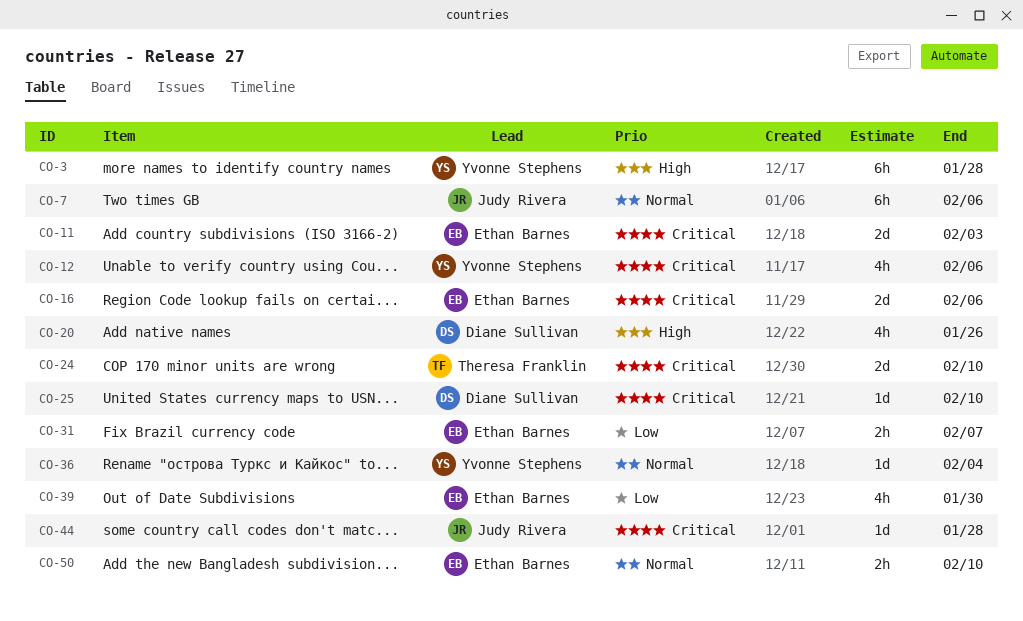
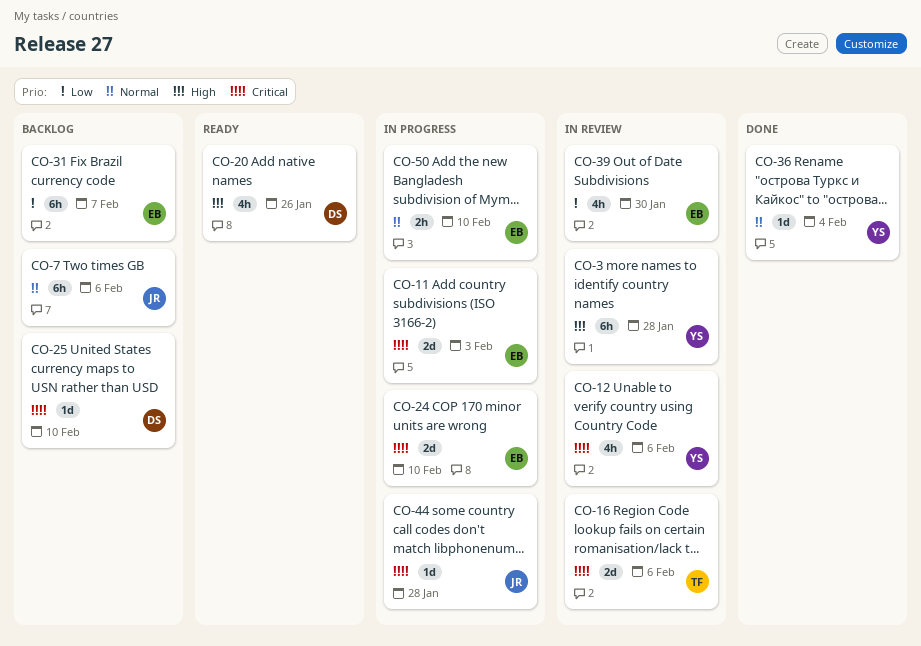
CO-16, owner: Ethan Barnes -> Theresa Franklin
CO-24, owner: Theresa Franklin -> Ethan Barnes
CO-31, estimate: 2h -> 6h

